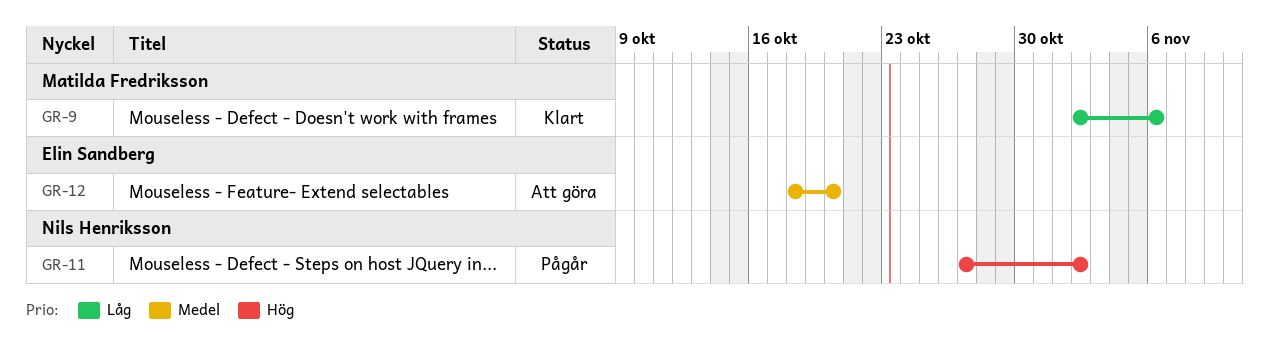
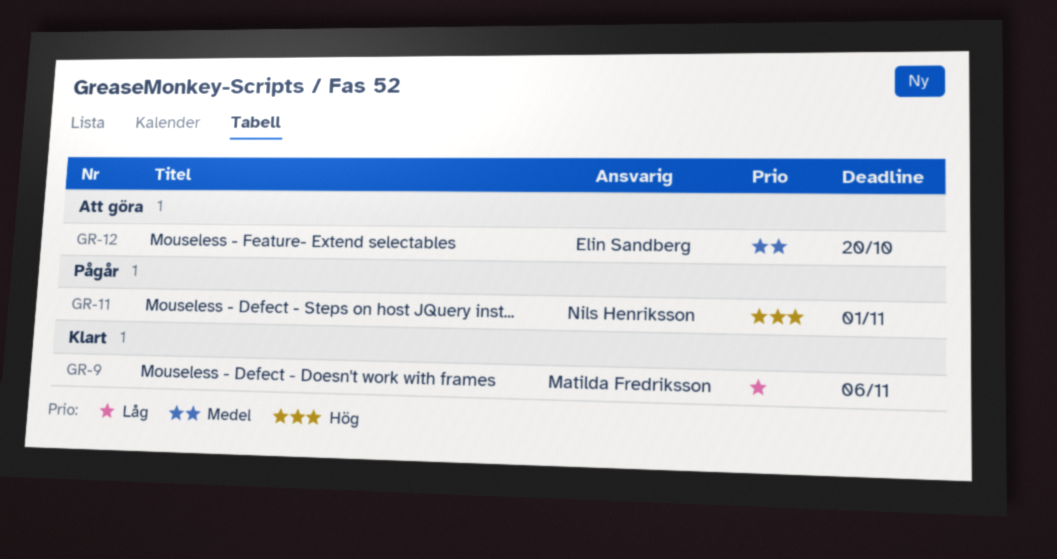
GR-11, due: Nov 2 -> Nov 1

